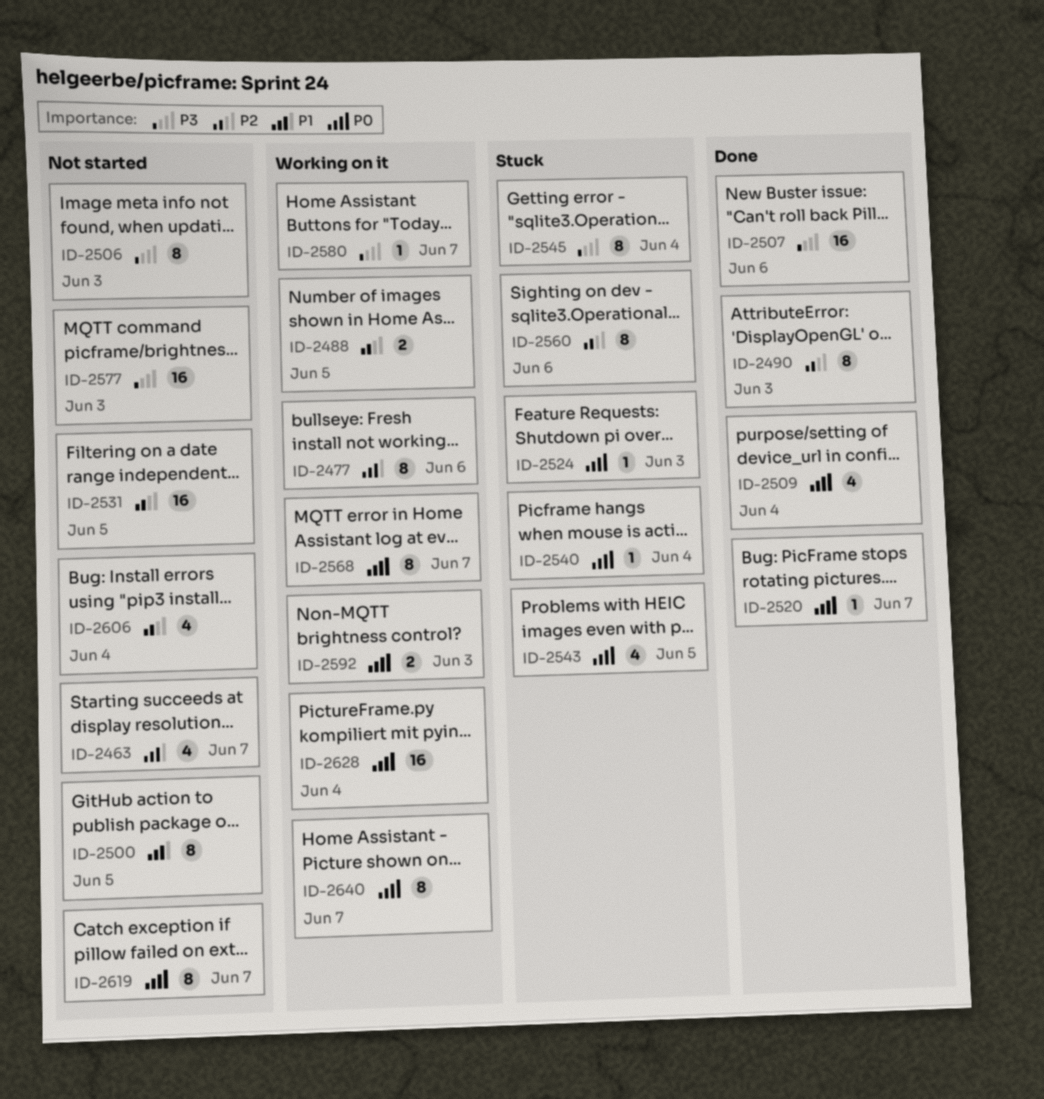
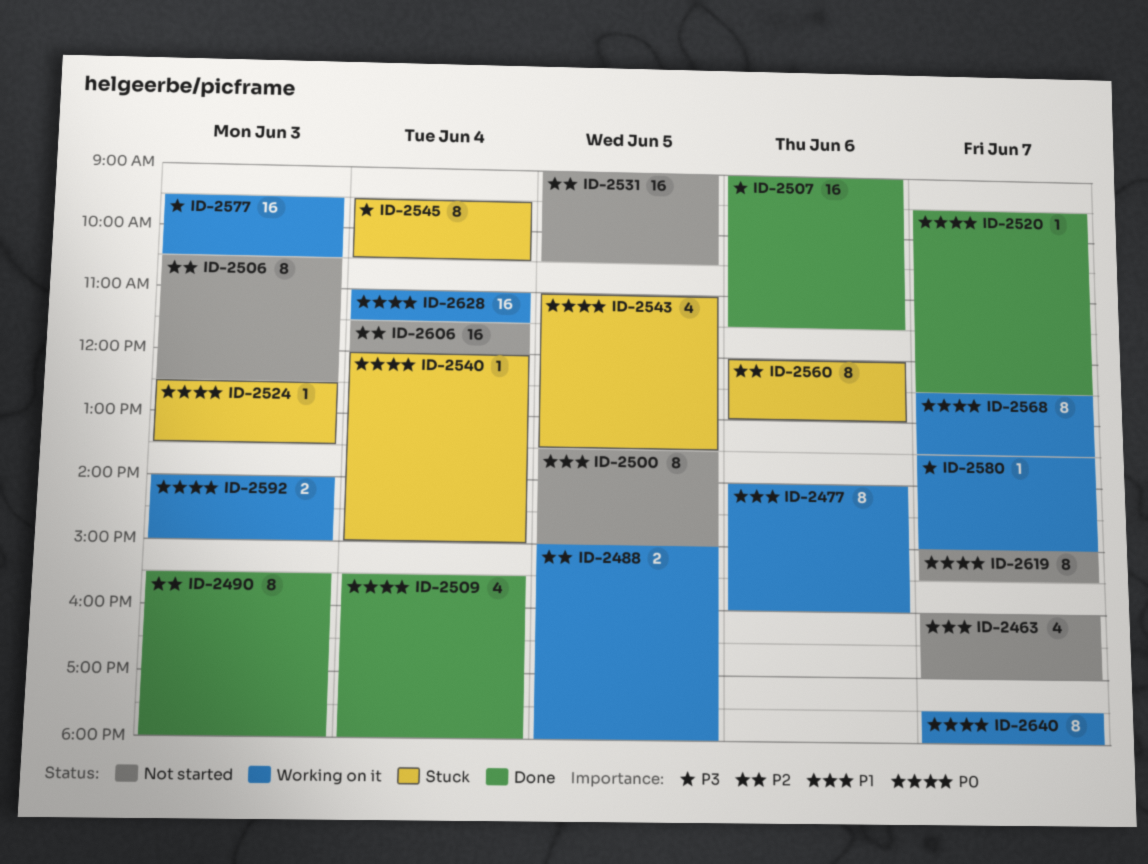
ID-2506, priority: P3 -> P2
ID-2577, status: Not started -> Working on it
ID-2606, estimate: 4 -> 16

